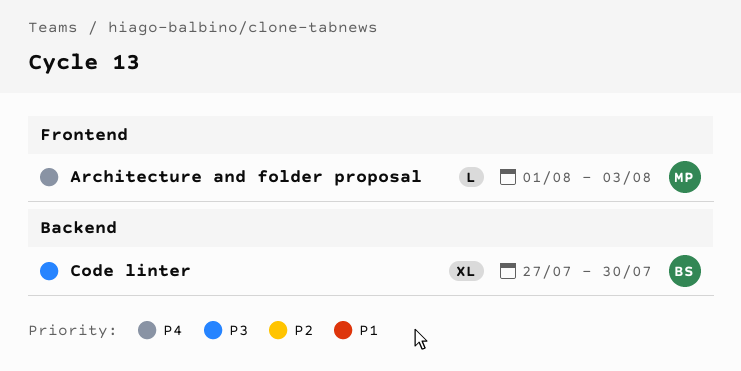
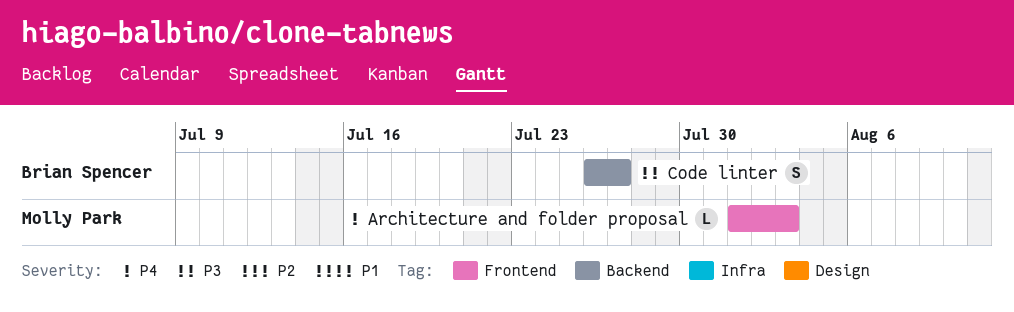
Code linter, estimate: XL -> S
Code linter, start: Jul 27 -> Jul 26
Code linter, due: Jul 30 -> Jul 27

